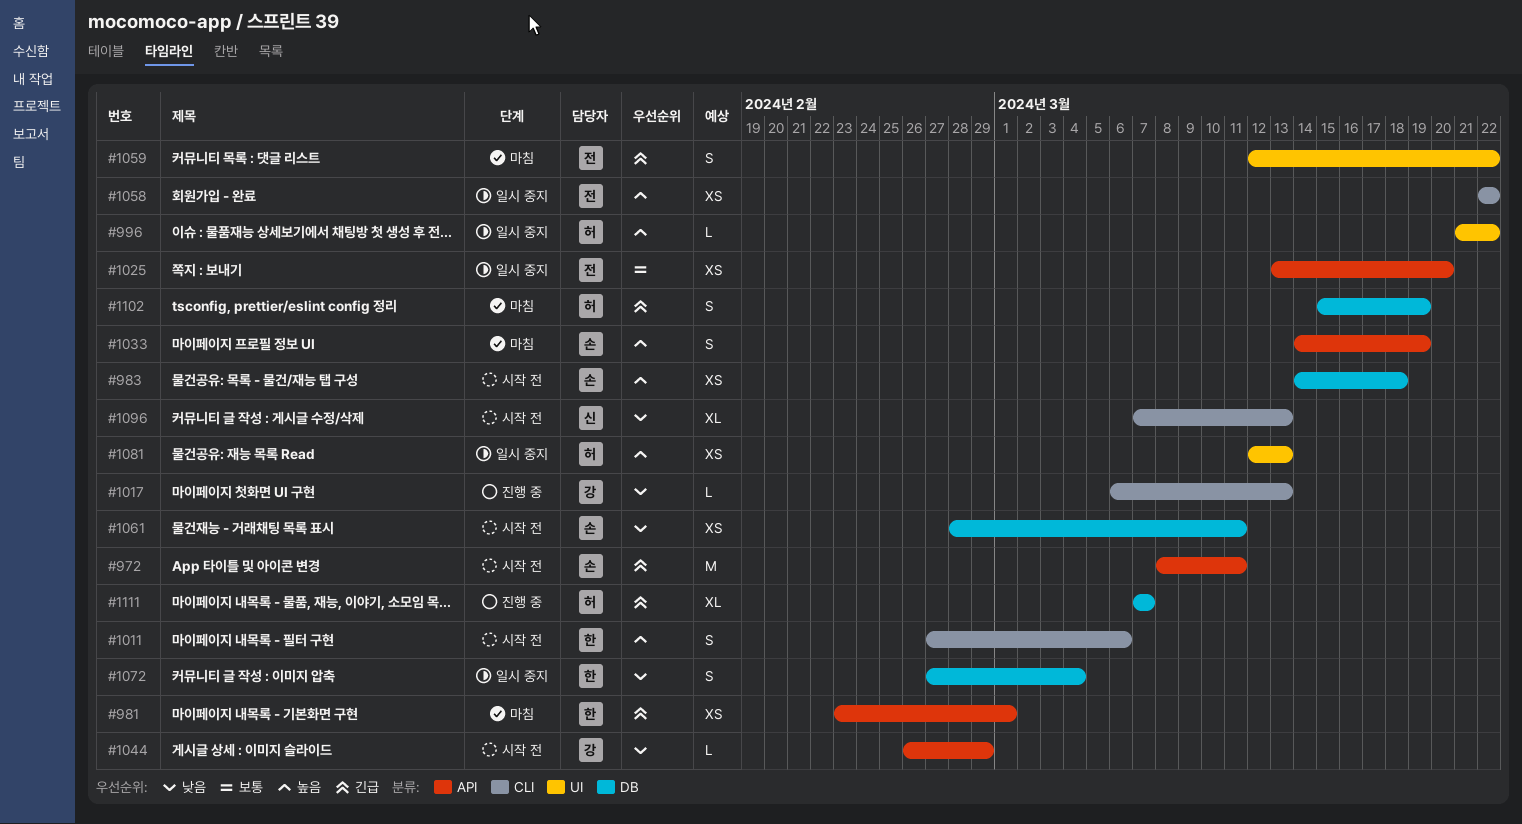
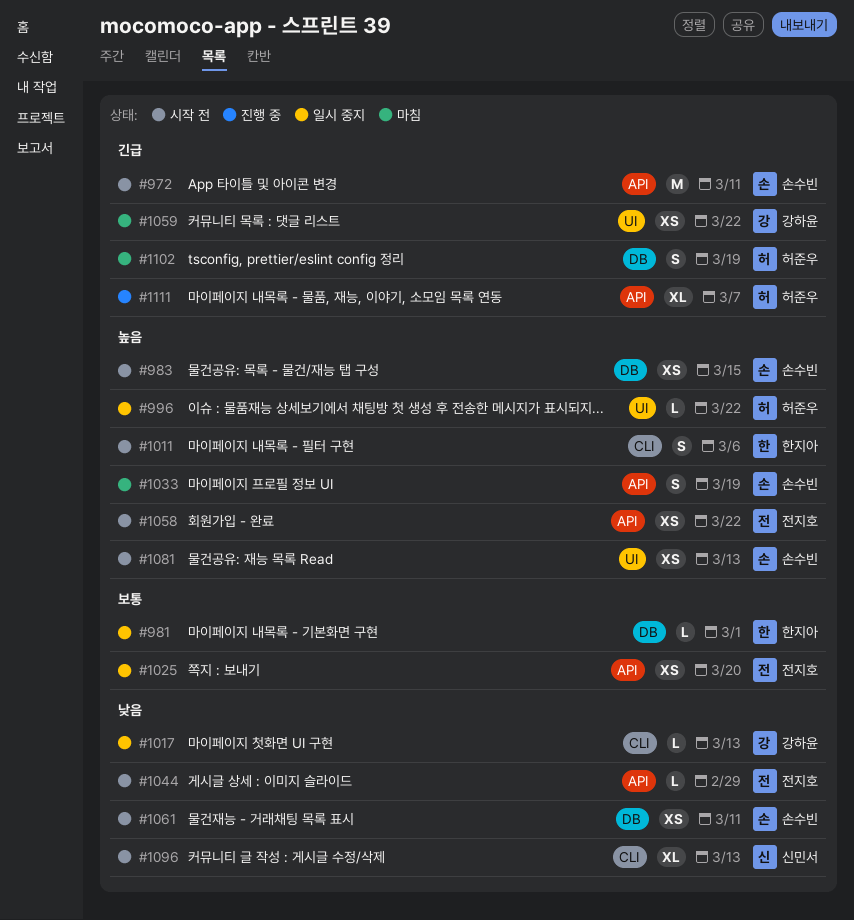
#981, status: 마침 -> 일시 중지
#981, priority: 긴급 -> 보통
#981, label: API -> DB
#981, estimate: XS -> L
#983, due: Mar 18 -> Mar 15
#1017, status: 진행 중 -> 일시 중지
#1044, owner: 강하윤 -> 전지호
#1058, status: 일시 중지 -> 시작 전
#1058, label: CLI -> API
#1059, owner: 전지호 -> 강하윤
#1059, estimate: S -> XS
#1072: present -> none
#1081, status: 일시 중지 -> 시작 전
#1081, owner: 허준우 -> 손수빈
#1111, label: DB -> API

